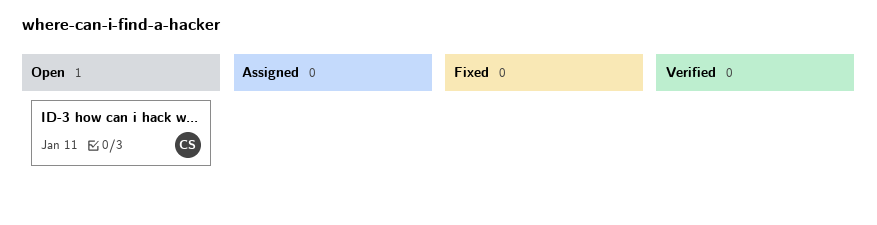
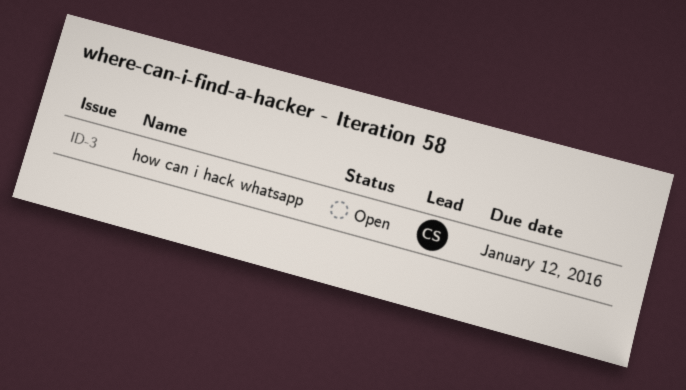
ID-3, due: Jan 11 -> Jan 12

